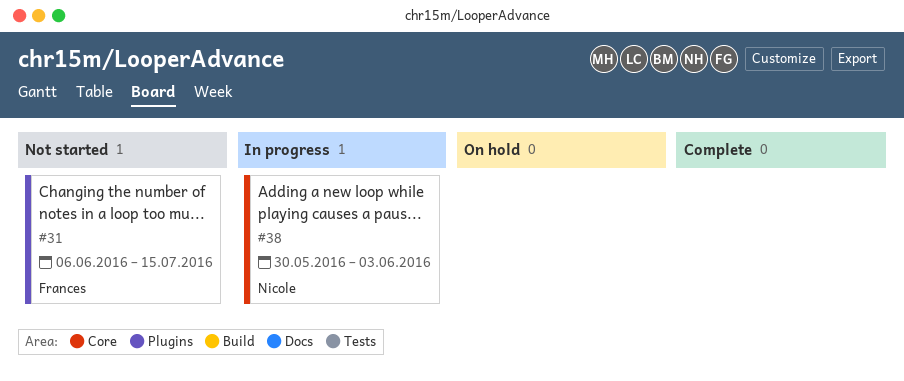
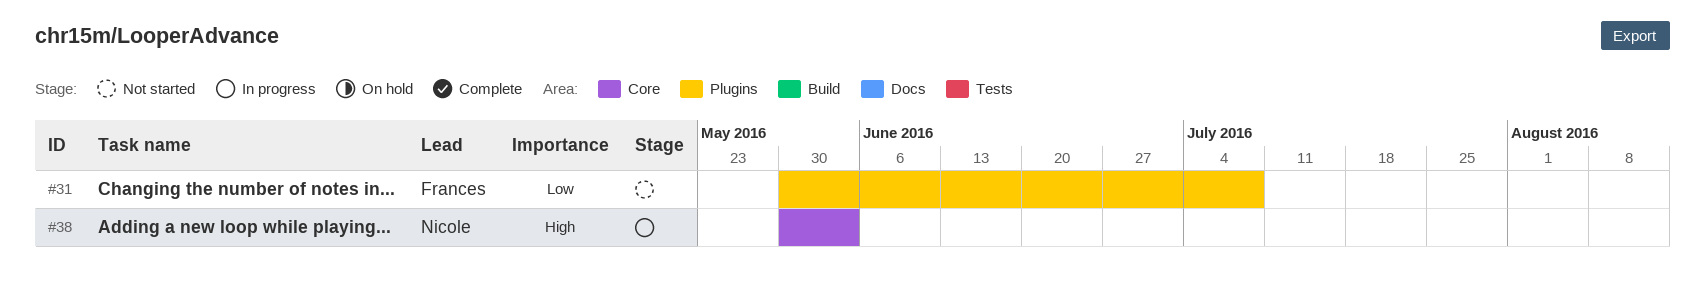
#31, start: Jun 6 -> May 30
#31, due: Jul 15 -> Jul 8

